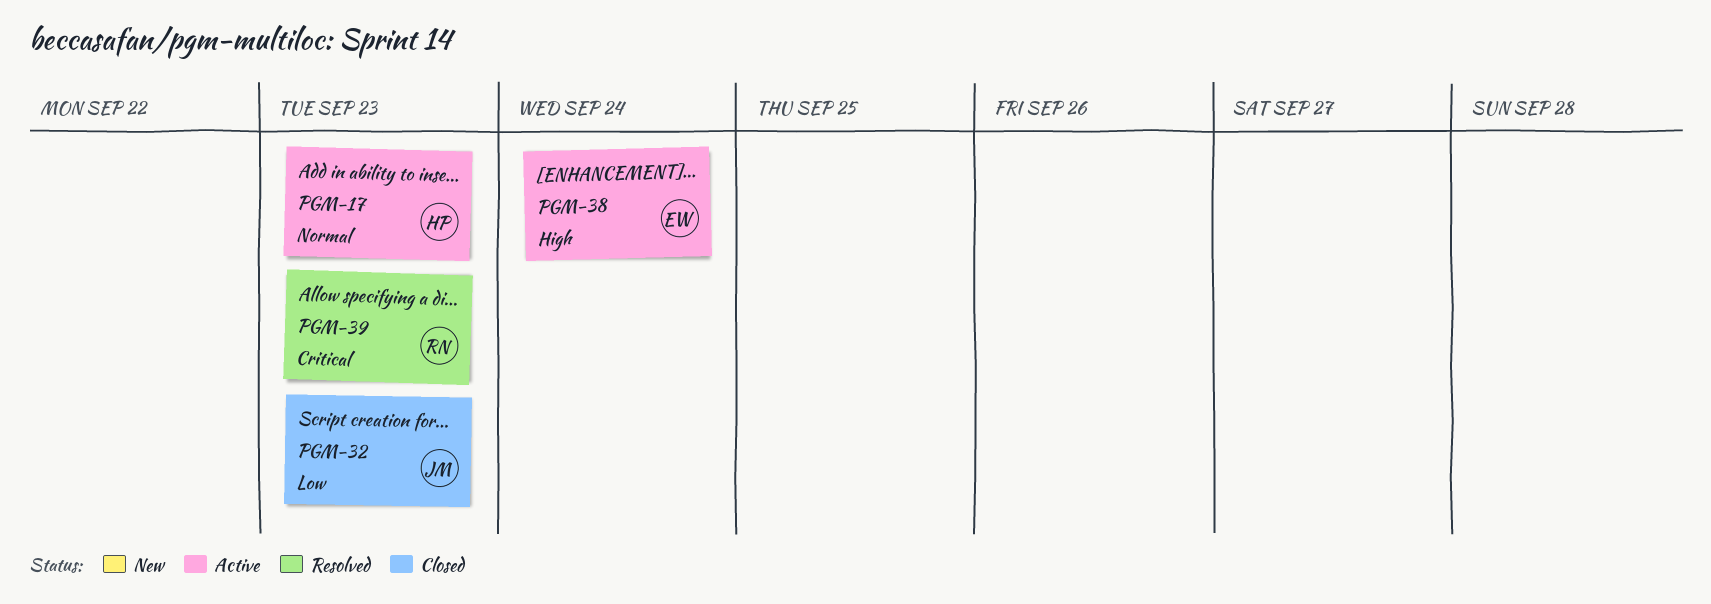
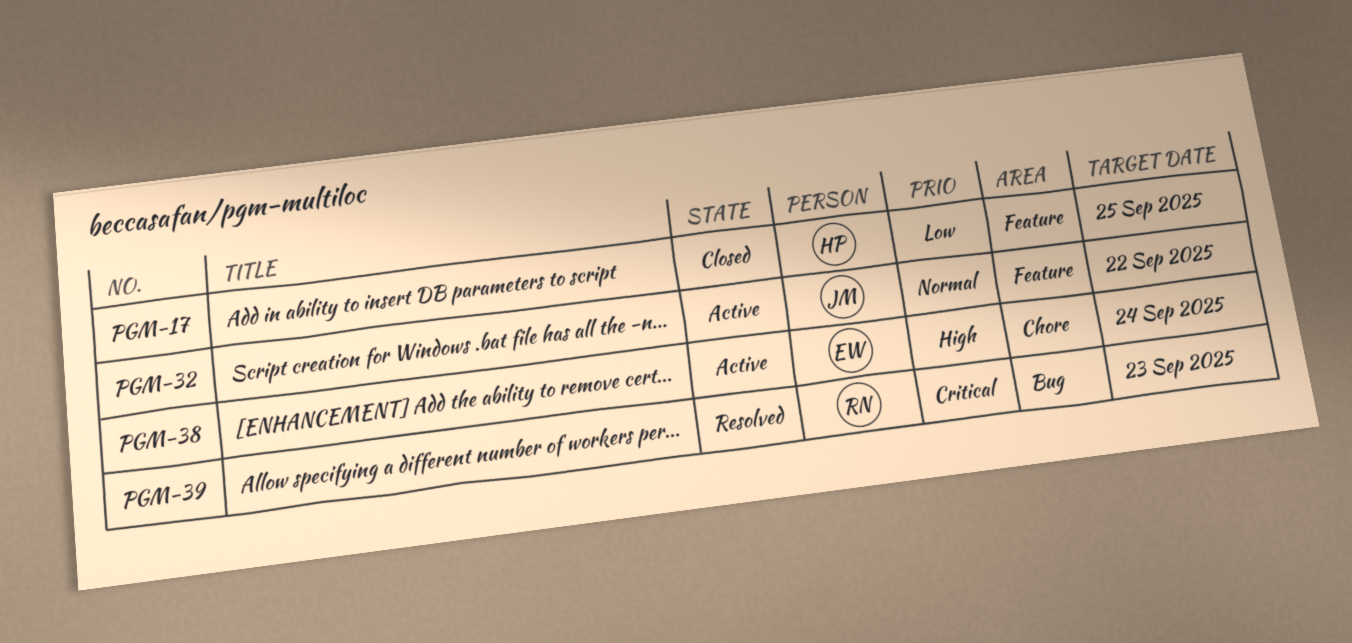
PGM-17, status: Active -> Closed
PGM-17, priority: Normal -> Low
PGM-17, due: Sep 23 -> Sep 25
PGM-32, status: Closed -> Active
PGM-32, priority: Low -> Normal
PGM-32, due: Sep 23 -> Sep 22

